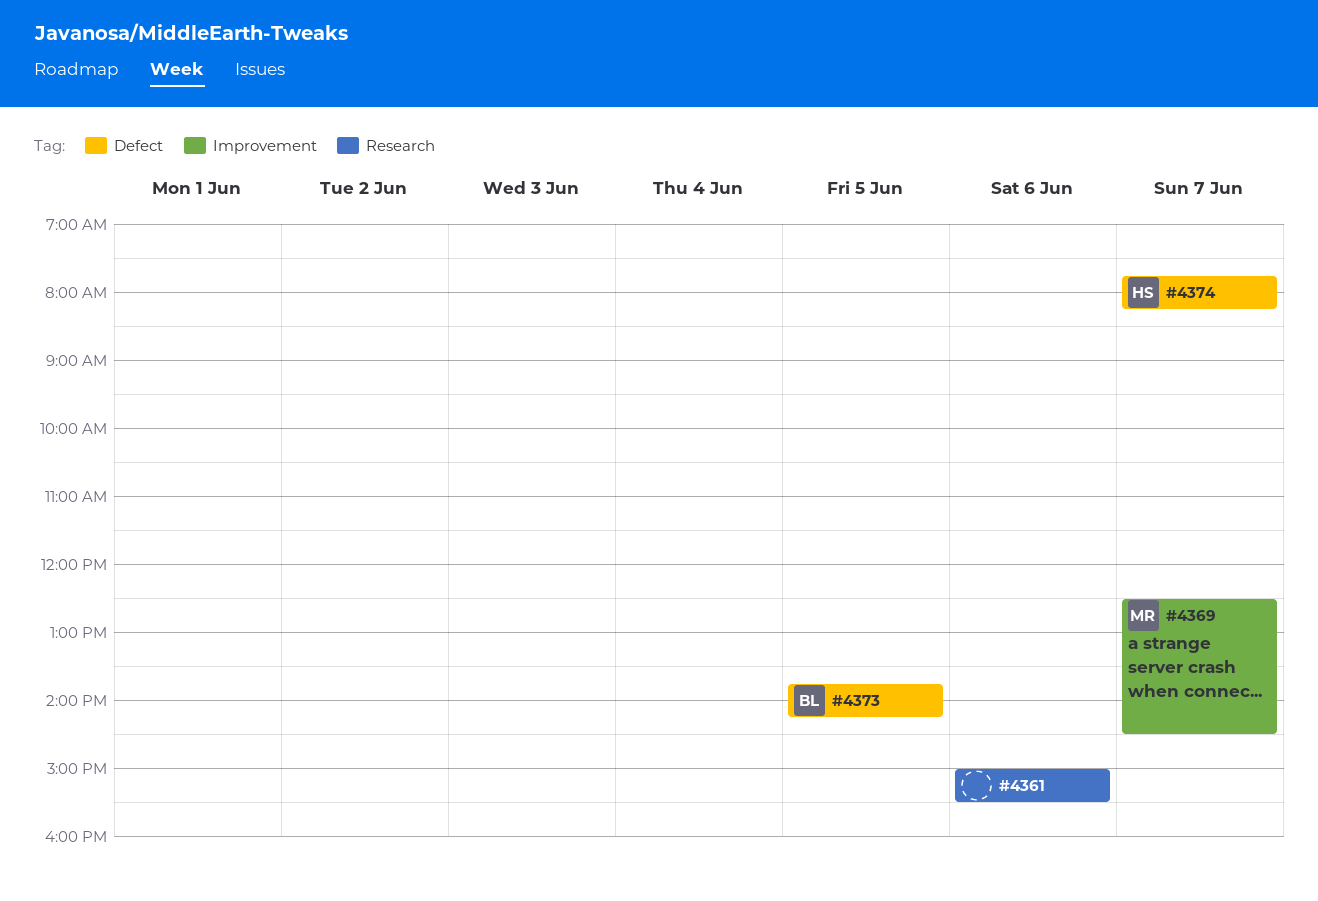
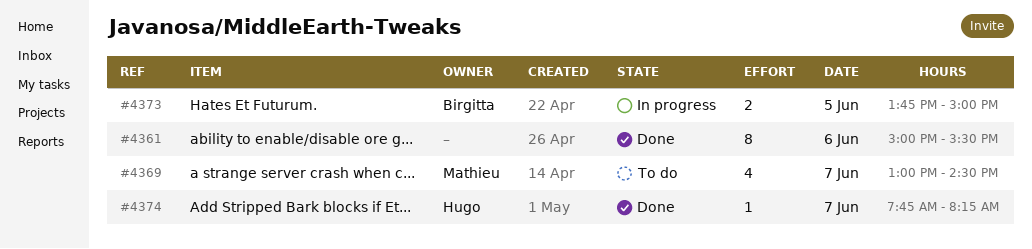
#4369, begins: 12:30 -> 13:00
#4373, ends: 14:15 -> 15:00

